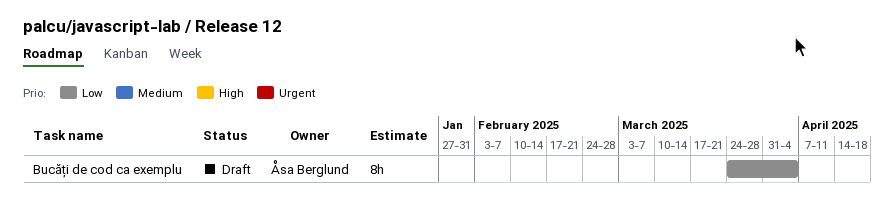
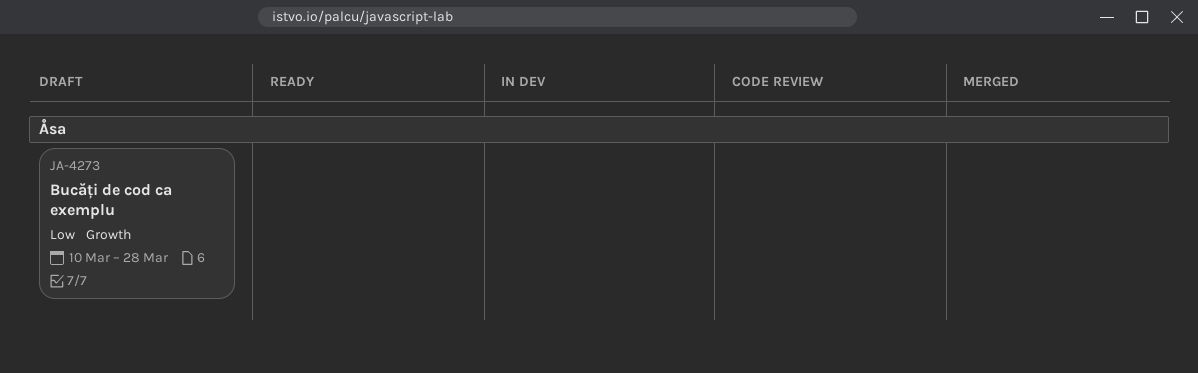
Bucăți de cod ca exemplu, start: Mar 24 -> Mar 10
Bucăți de cod ca exemplu, due: Apr 4 -> Mar 28

